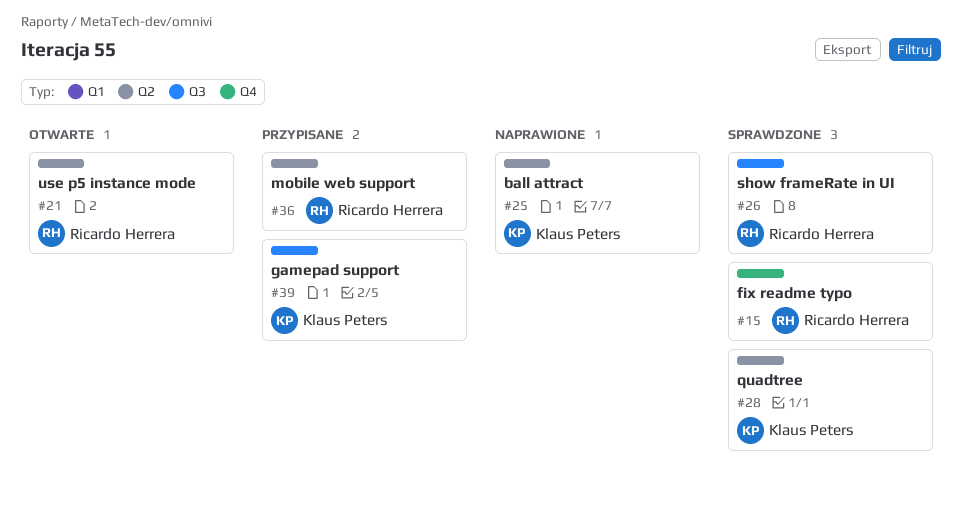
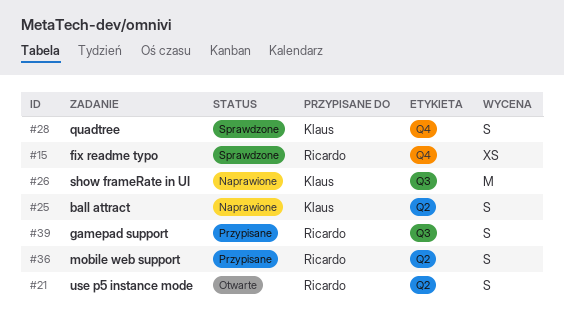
#26, status: Sprawdzone -> Naprawione
#26, owner: Ricardo Herrera -> Klaus Peters
#28, label: Q2 -> Q4
#39, owner: Klaus Peters -> Ricardo Herrera

